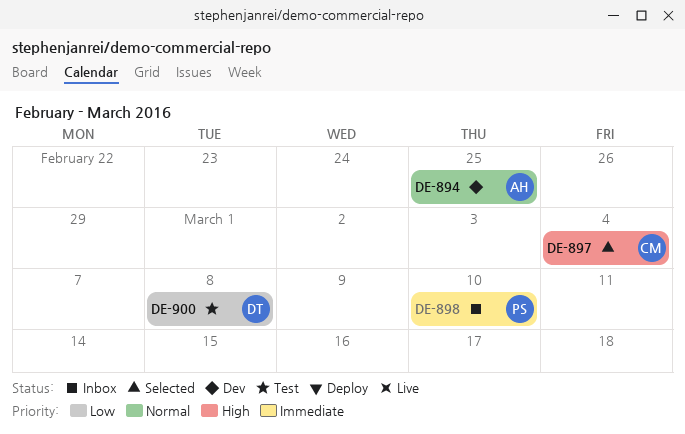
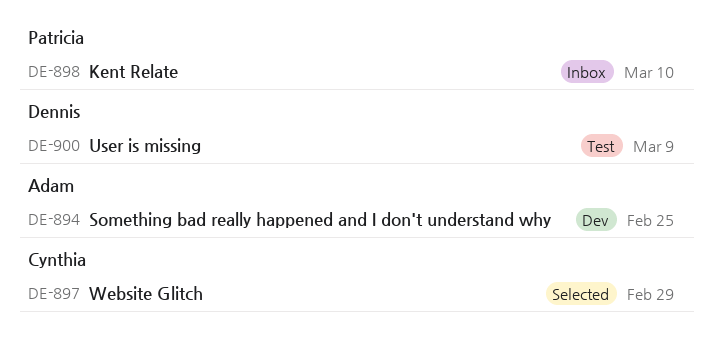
DE-897, due: Mar 4 -> Feb 29
DE-900, due: Mar 8 -> Mar 9

